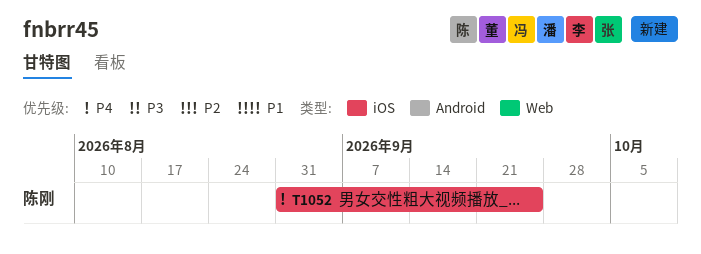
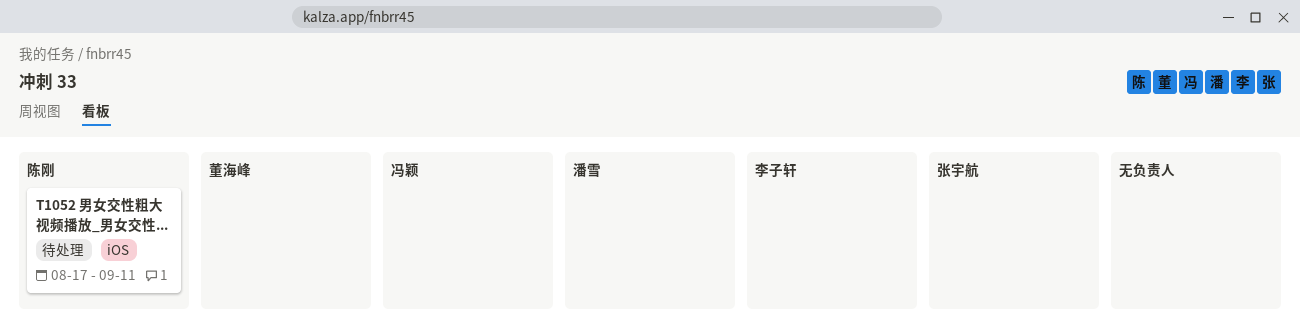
T1052, start: Aug 31 -> Aug 17
T1052, due: Sep 25 -> Sep 11

